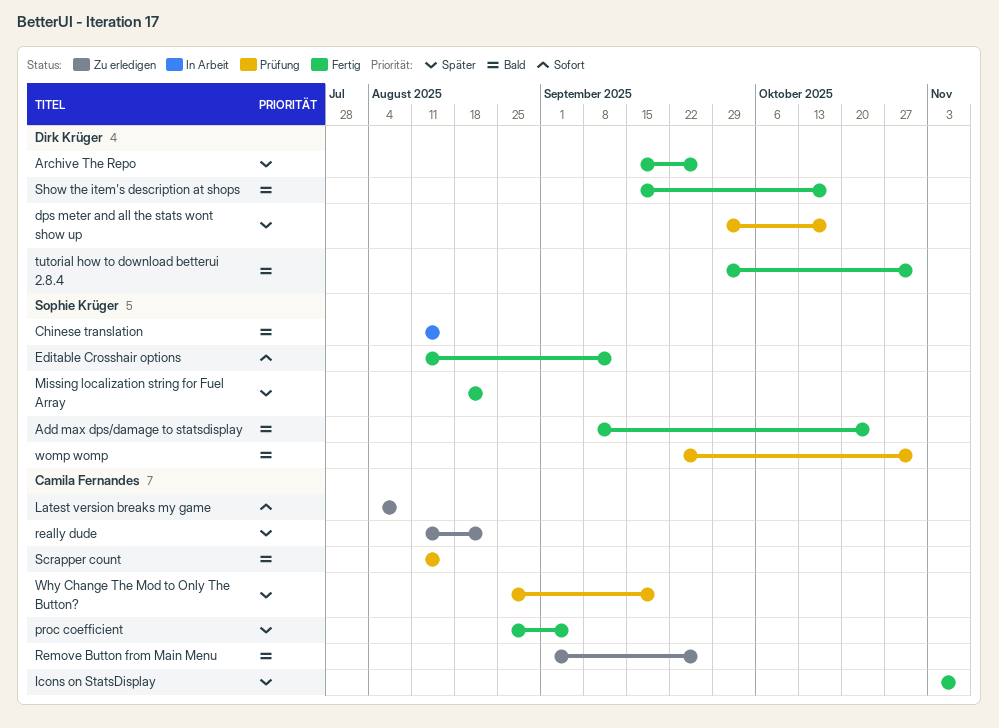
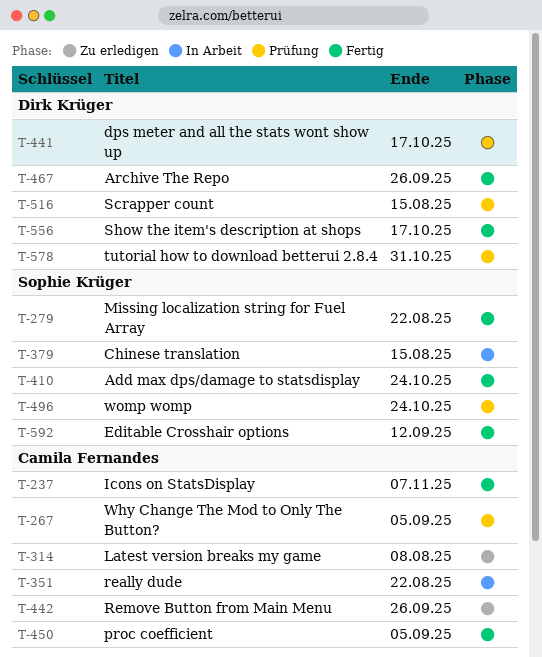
really dude, status: Zu erledigen -> In Arbeit
Scrapper count, owner: Camila Fernandes -> Dirk Krüger
tutorial how to download betterui 2.8.4, status: Fertig -> Prüfung
Why Change The Mod to Only The Button?, due: Sep 19 -> Sep 5
womp womp, due: Oct 31 -> Oct 24

